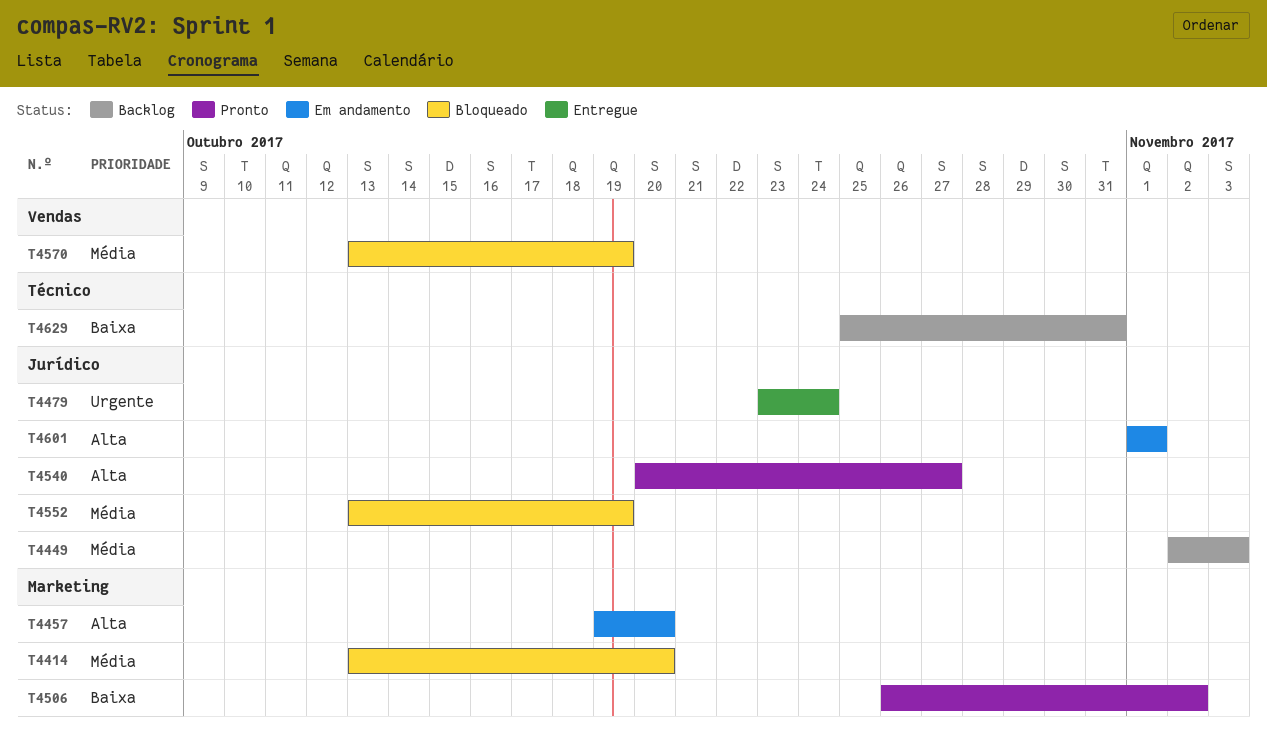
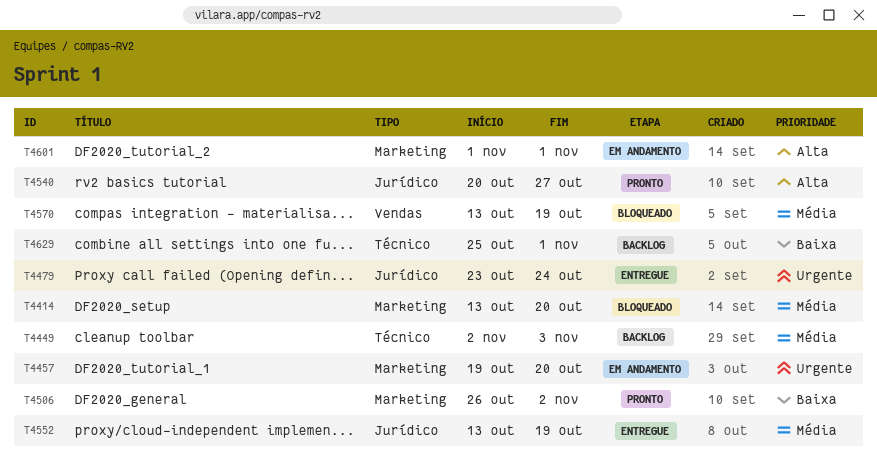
T4449, label: Jurídico -> Técnico
T4457, priority: Alta -> Urgente
T4552, status: Bloqueado -> Entregue
T4601, label: Jurídico -> Marketing
T4629, due: Oct 31 -> Nov 1

